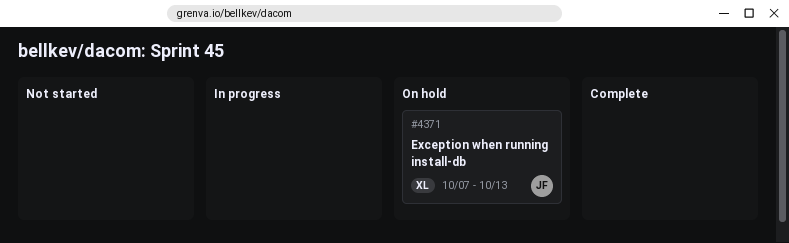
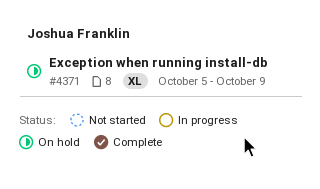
#4371, start: Oct 7 -> Oct 5
#4371, due: Oct 13 -> Oct 9

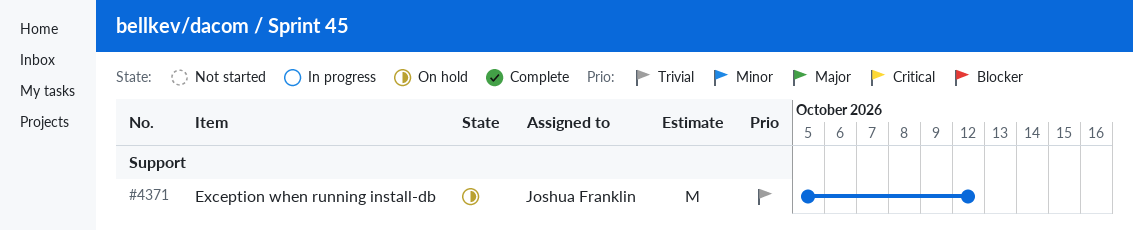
#4371, estimate: XL -> M
#4371, due: Oct 9 -> Oct 12

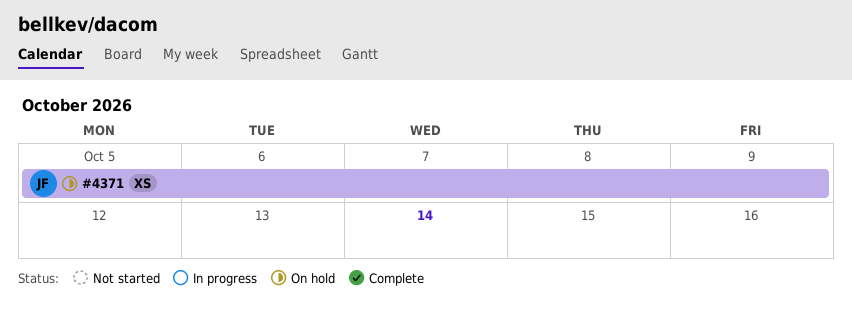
#4371, estimate: M -> XS
#4371, due: Oct 12 -> Oct 9

